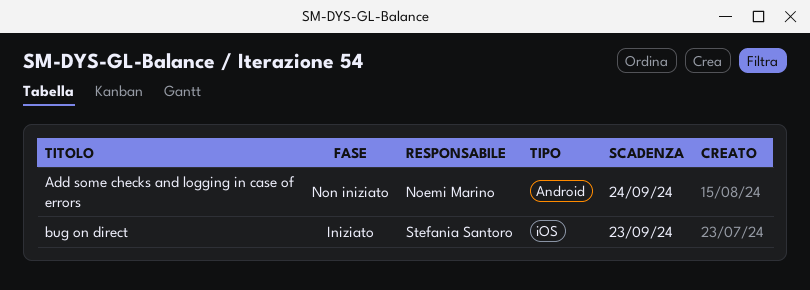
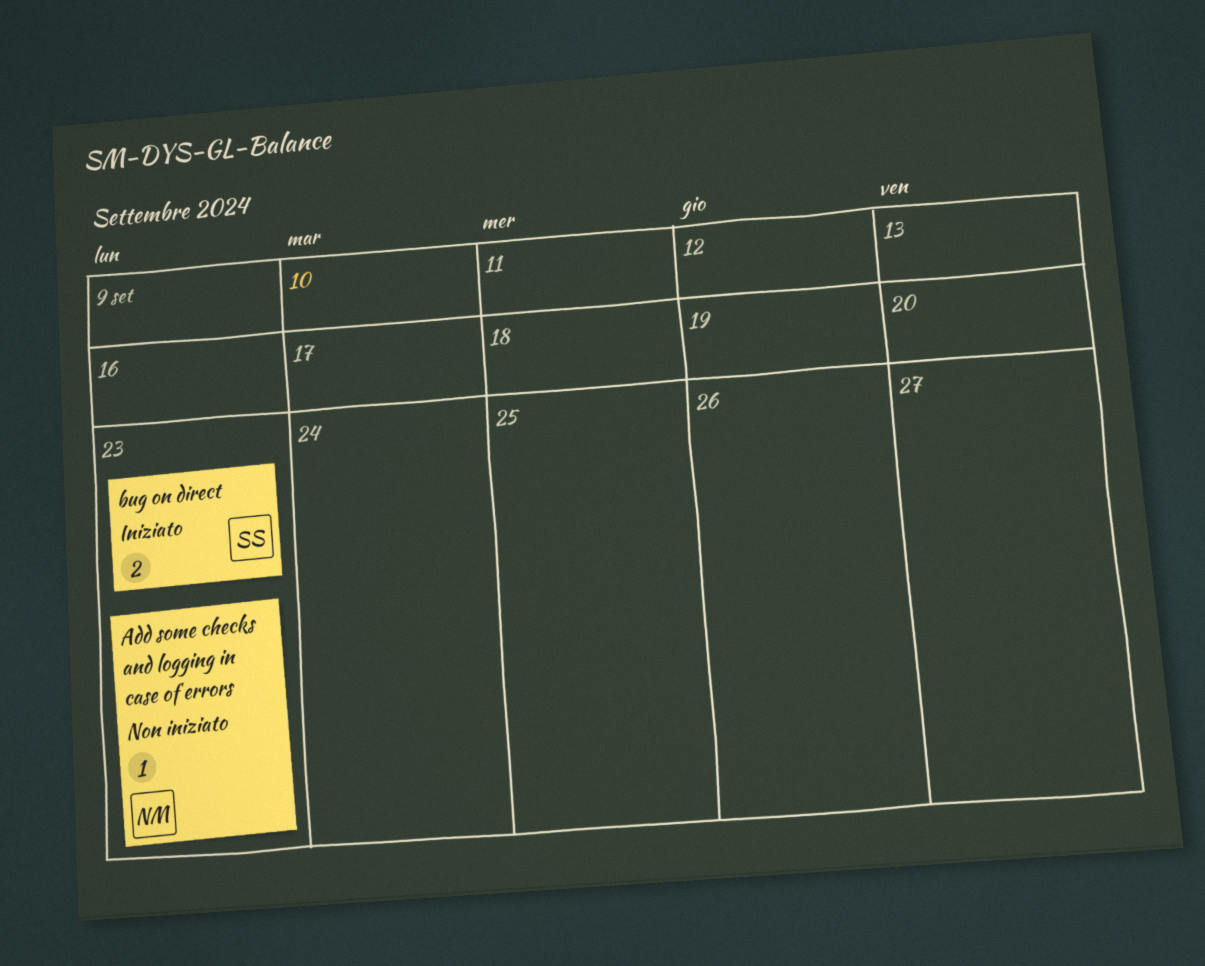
Add some checks and logging in case of errors, due: Sep 24 -> Sep 23

